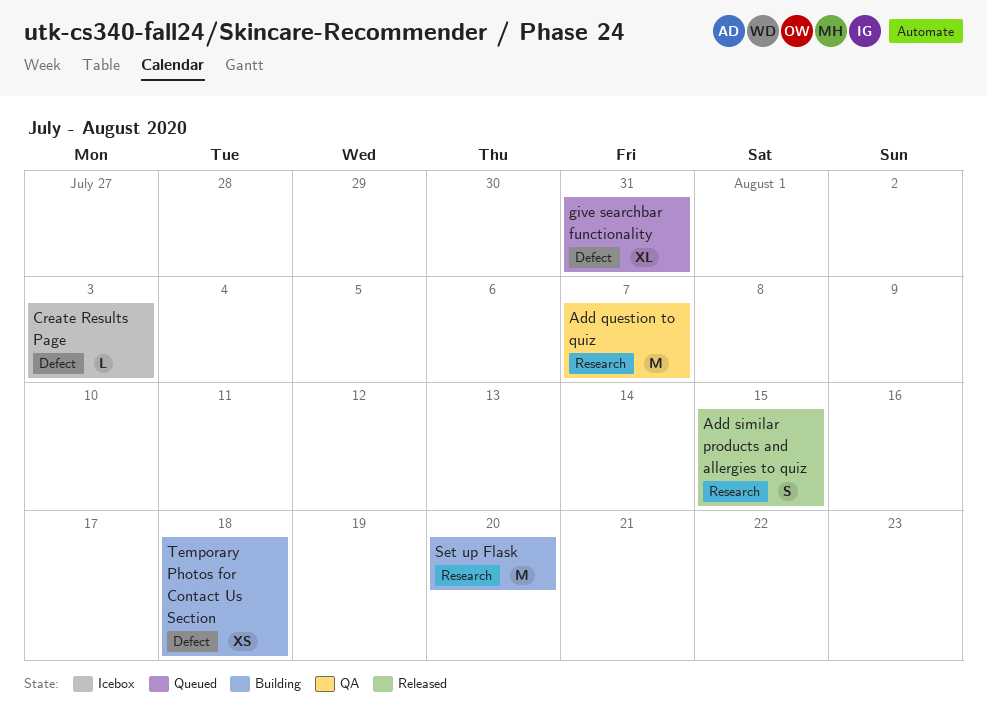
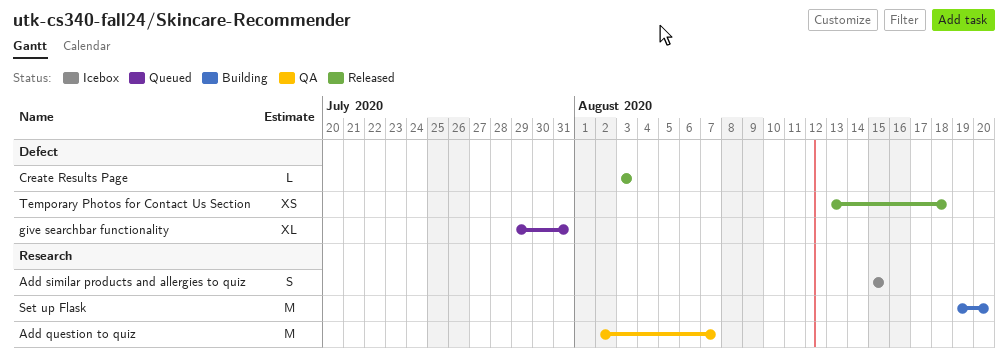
Add similar products and allergies to quiz, status: Released -> Icebox
Create Results Page, status: Icebox -> Released
Temporary Photos for Contact Us Section, status: Building -> Released

